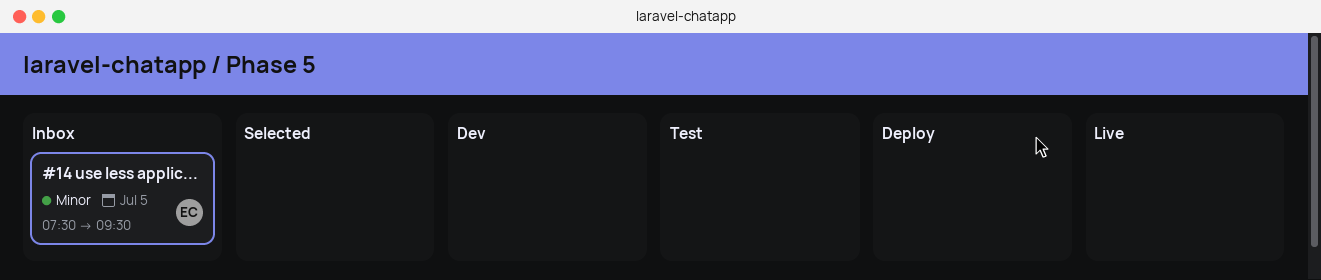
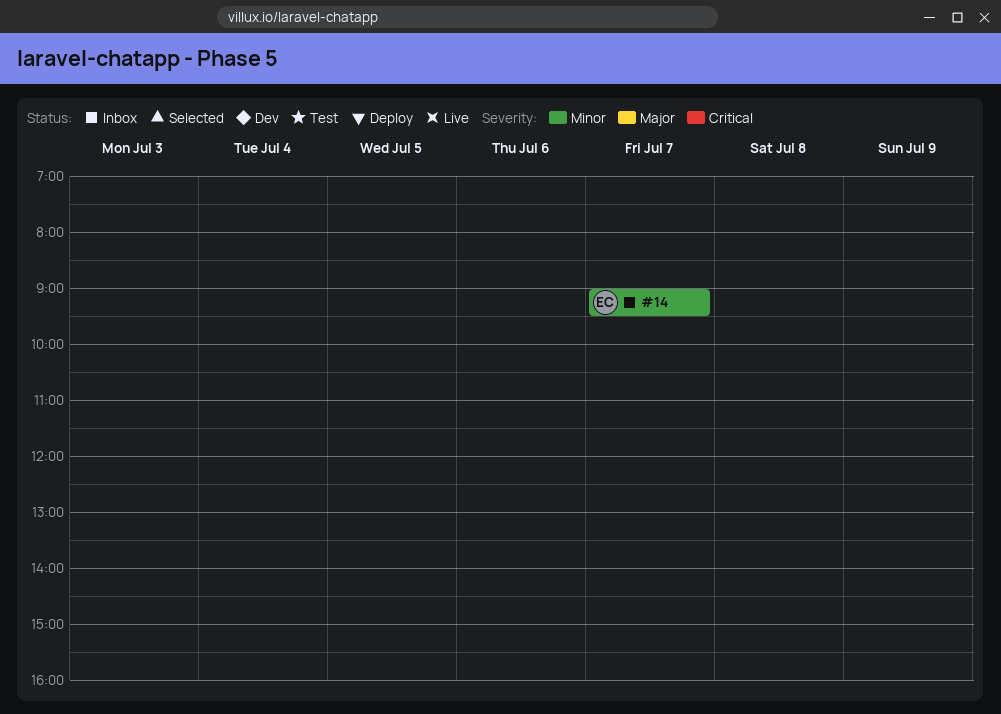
#14, day: Jul 5 -> Jul 7
#14, begins: 07:30 -> 09:00

